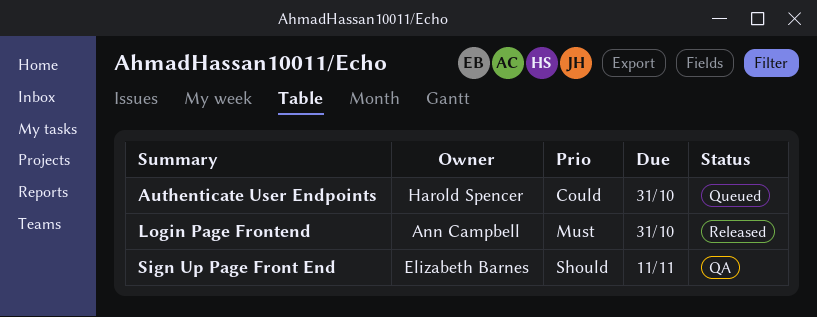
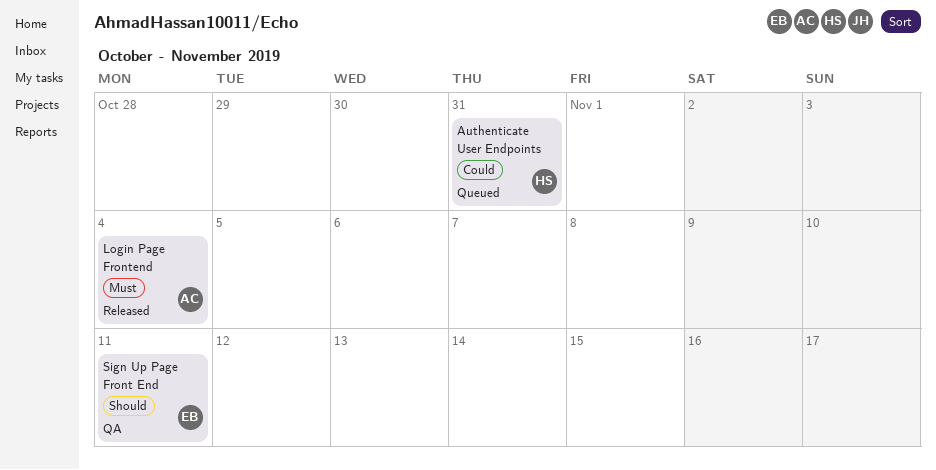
Login Page Frontend, due: Oct 31 -> Nov 4

